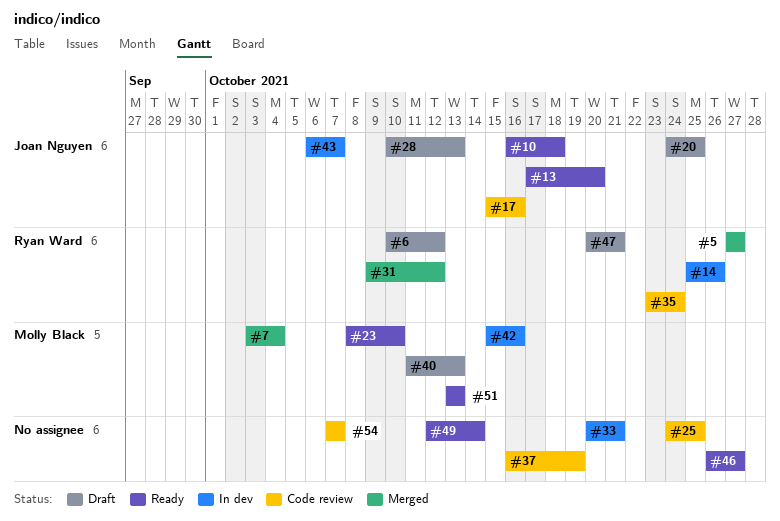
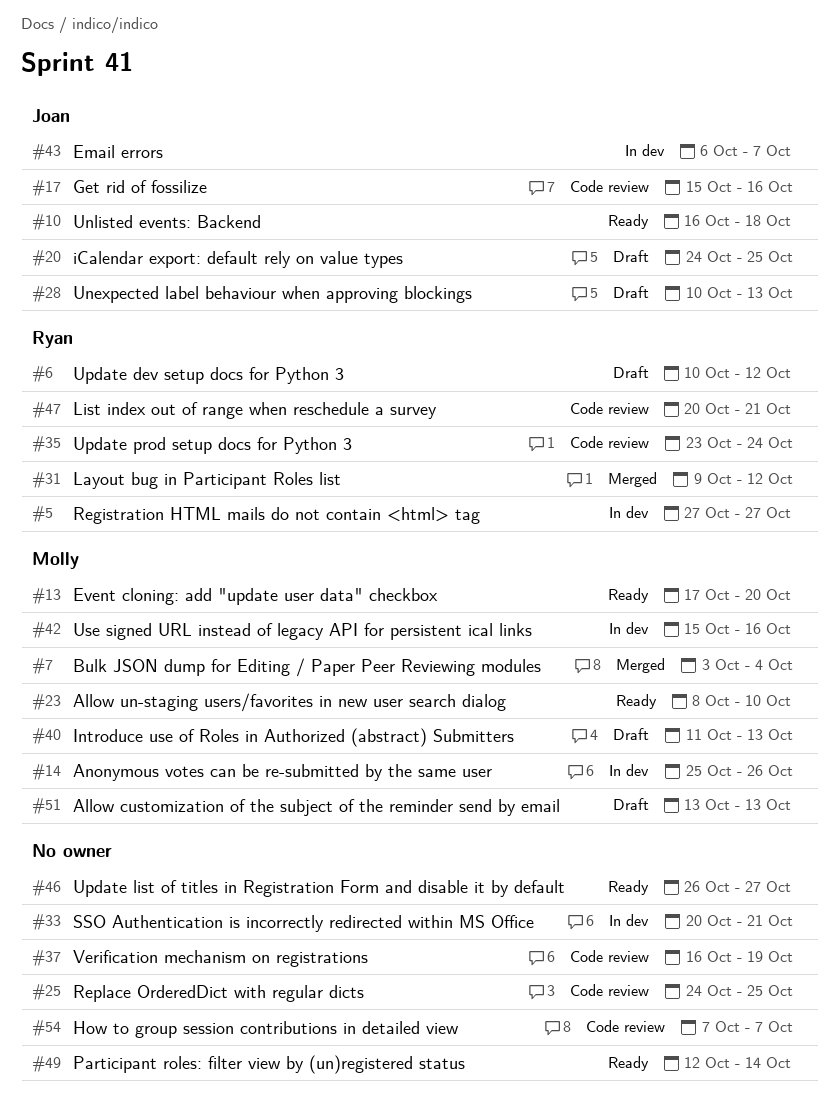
#5, status: Merged -> In dev
#13, owner: Joan Nguyen -> Molly Black
#14, owner: Ryan Ward -> Molly Black
#47, status: Draft -> Code review
#51, status: Ready -> Draft

